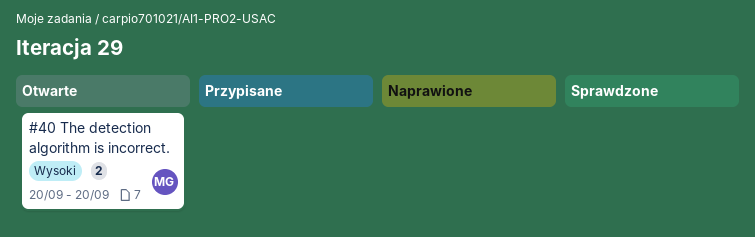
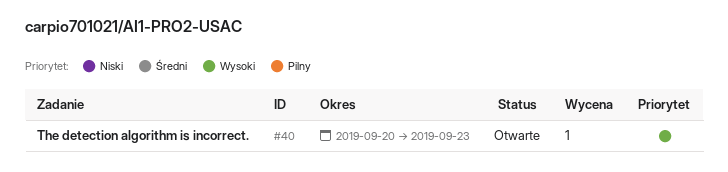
#40, estimate: 2 -> 1
#40, due: Sep 20 -> Sep 23

